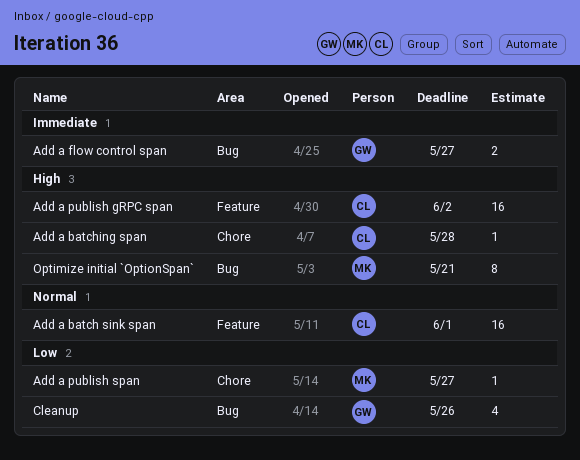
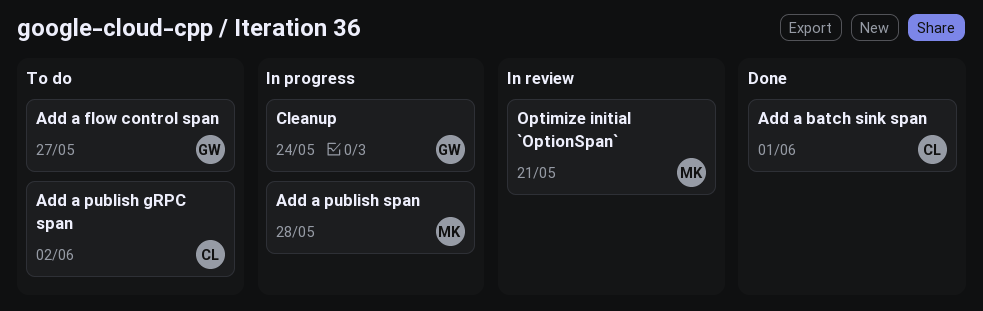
Add a batching span: present -> none
Add a publish span, due: May 27 -> May 28
Cleanup, due: May 26 -> May 24

